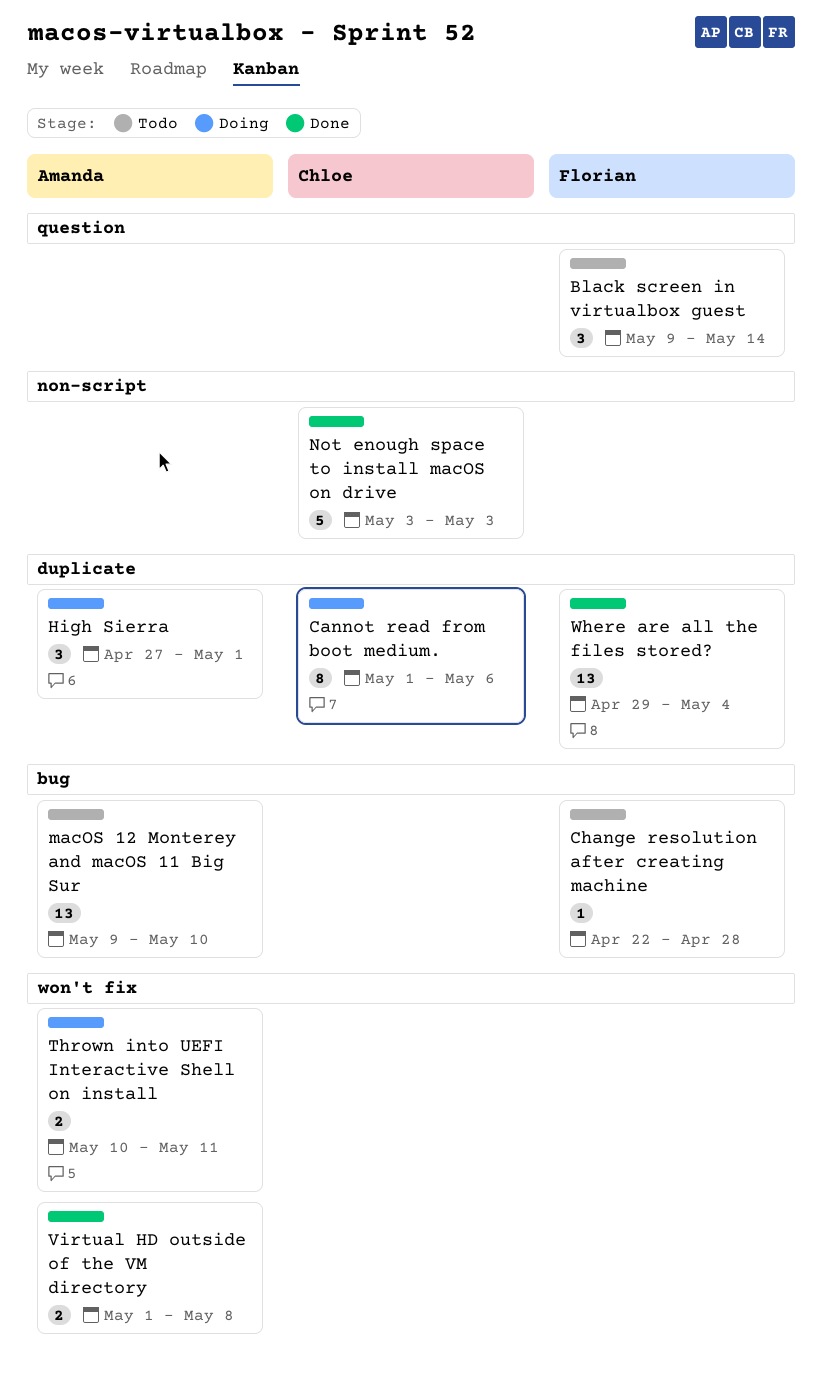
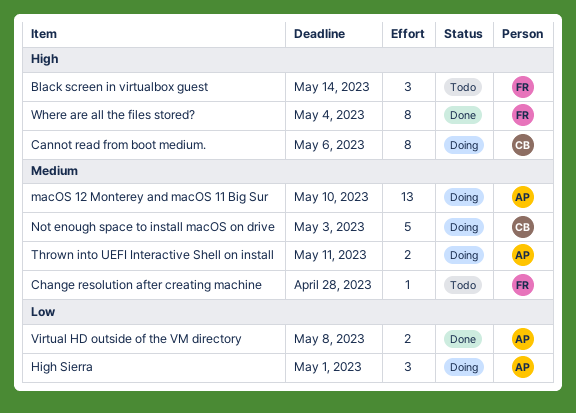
macOS 12 Monterey and macOS 11 Big Sur, status: Todo -> Doing
Not enough space to install macOS on drive, status: Done -> Doing
Where are all the files stored?, estimate: 13 -> 8

